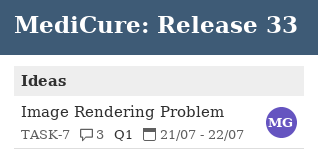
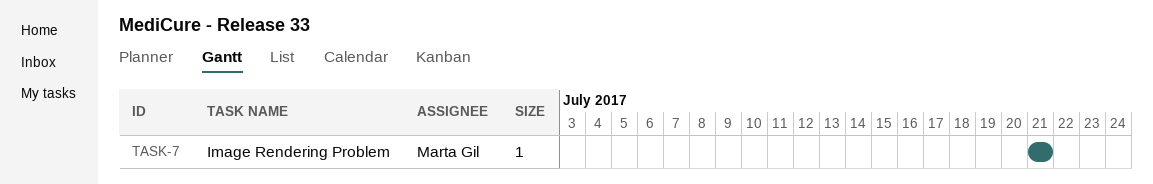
TASK-7, due: Jul 22 -> Jul 21

